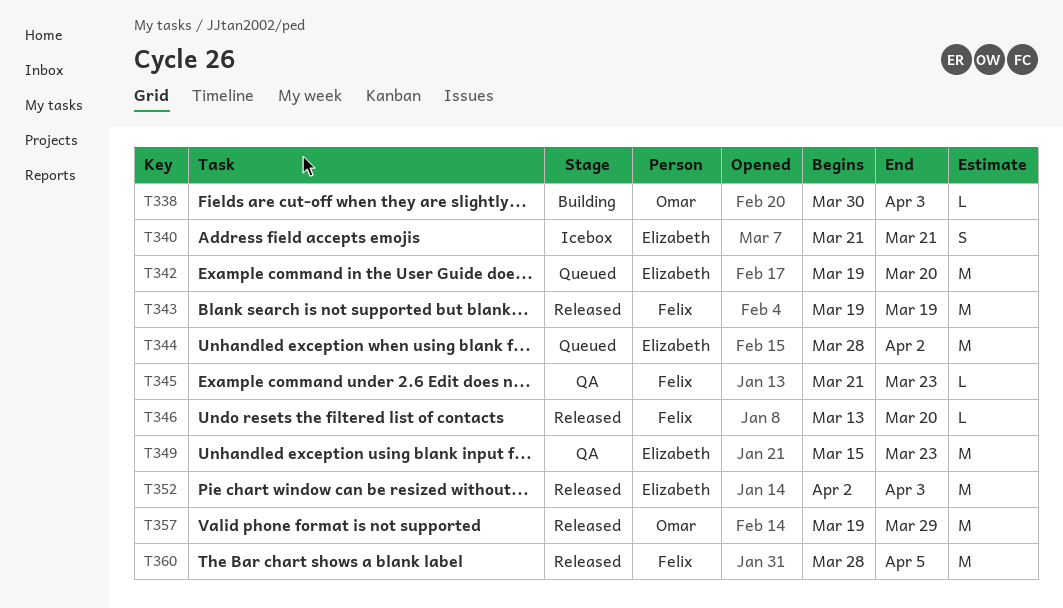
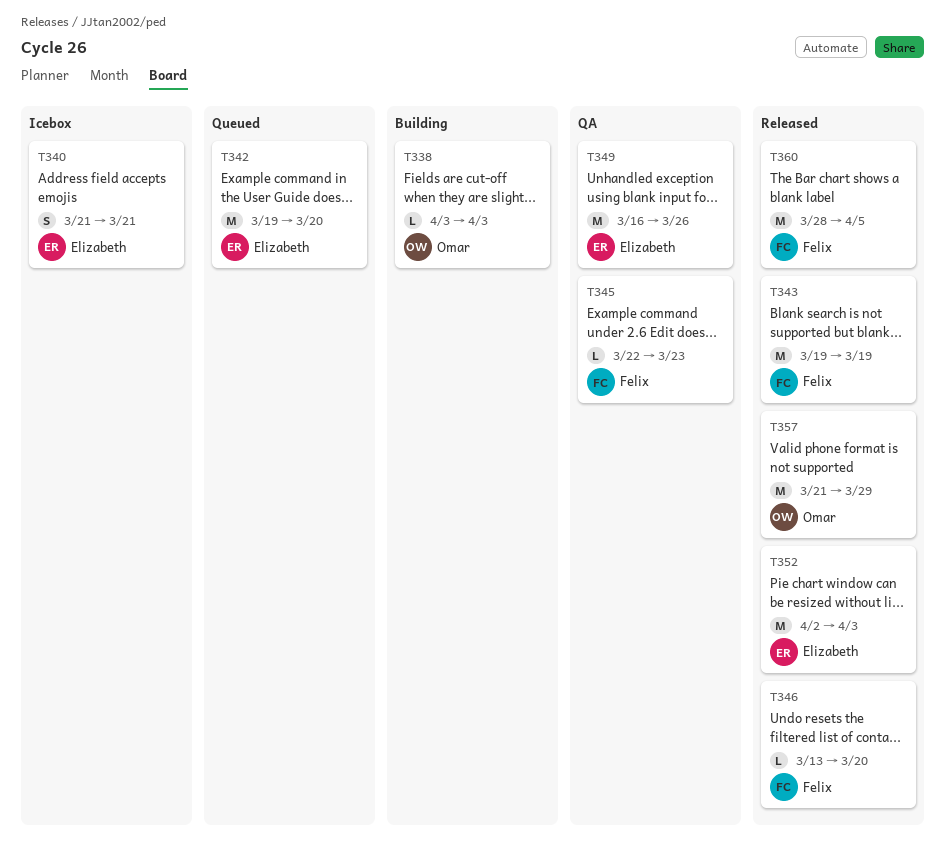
T338, start: Mar 30 -> Apr 3
T344: present -> none
T345, start: Mar 21 -> Mar 22
T349, start: Mar 15 -> Mar 16
T349, due: Mar 23 -> Mar 26
T357, start: Mar 19 -> Mar 21

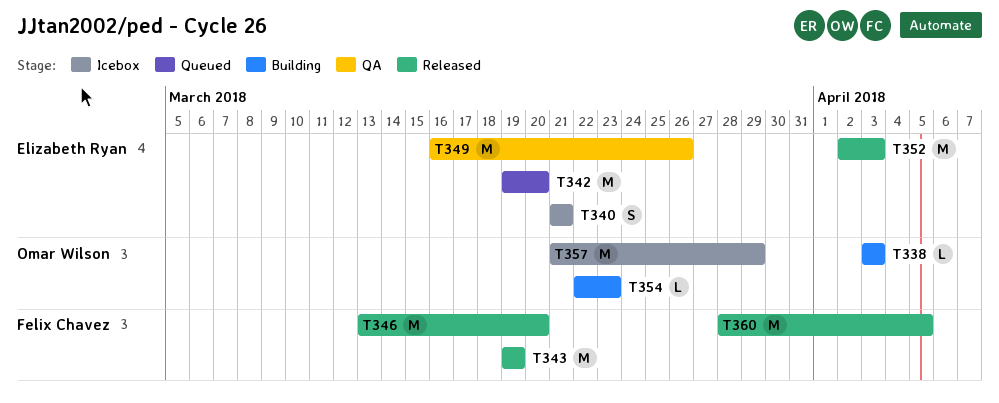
T345: present -> none
T346, estimate: L -> M
T354: none -> present
T357, status: Released -> Icebox

